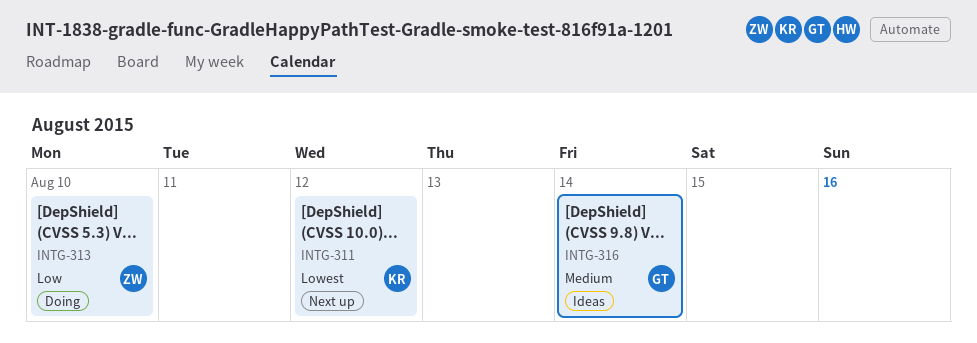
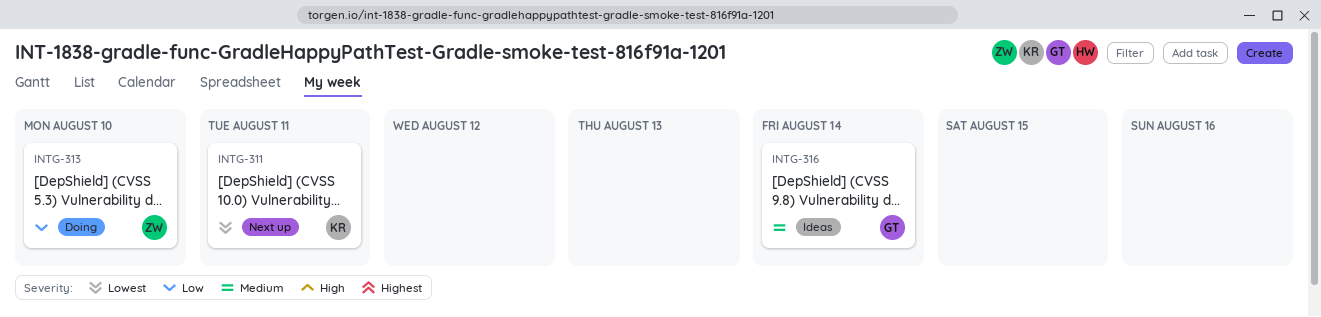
INTG-311, due: Aug 12 -> Aug 11

